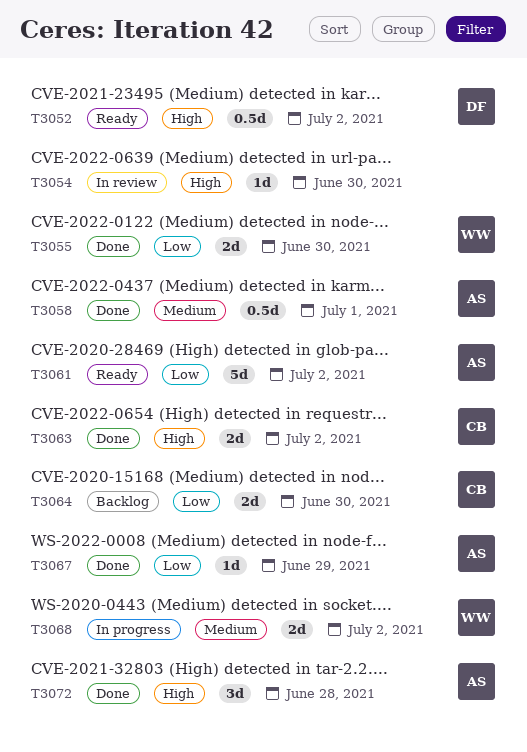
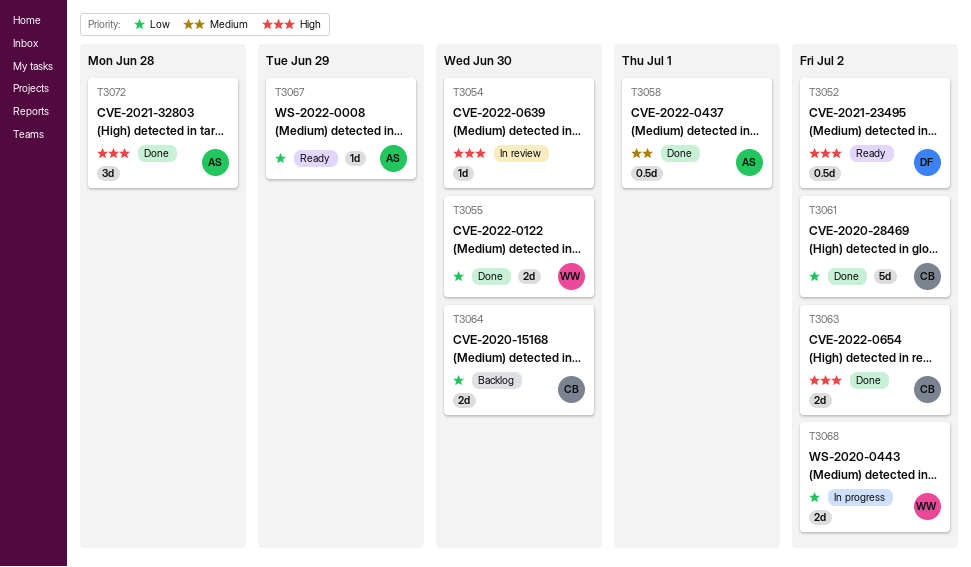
T3061, status: Ready -> Done
T3061, owner: AS -> CB
T3067, status: Done -> Ready
T3068, priority: Medium -> Low

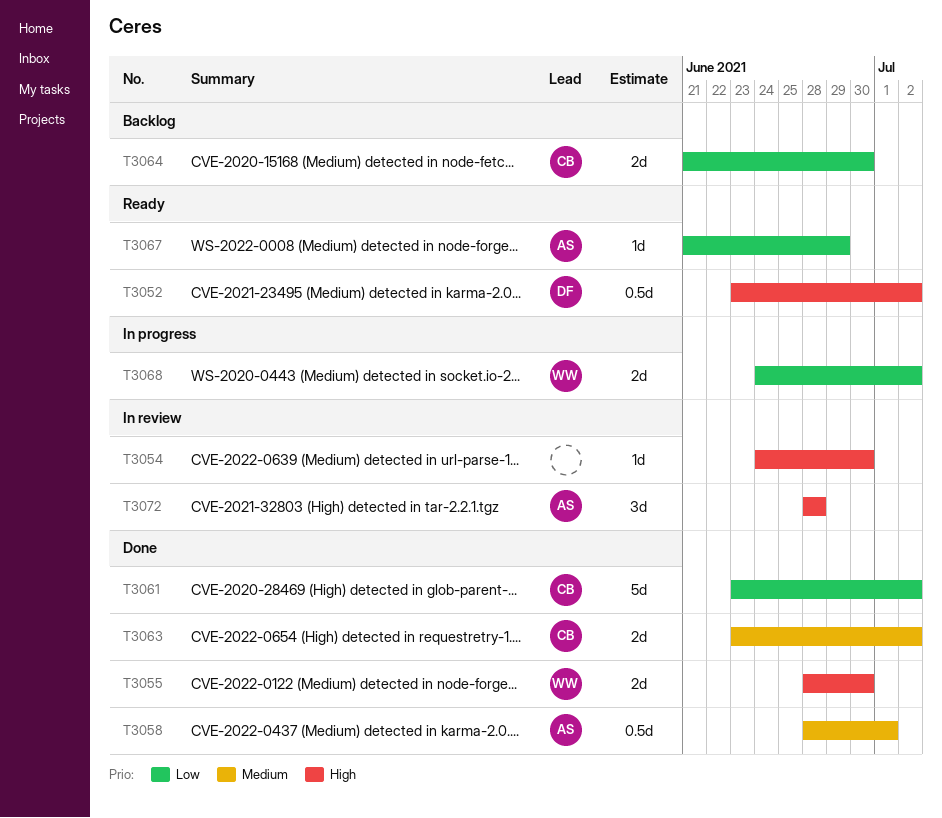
T3055, priority: Low -> High
T3063, priority: High -> Medium
T3072, status: Done -> In review

